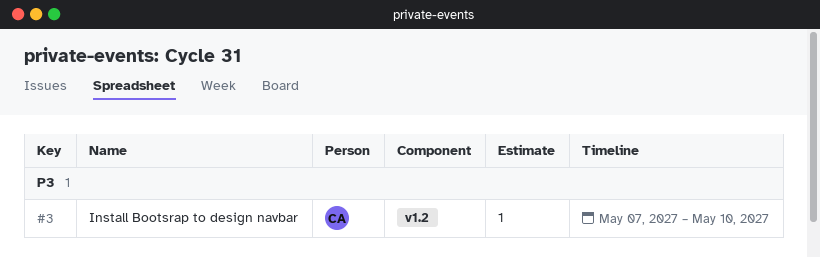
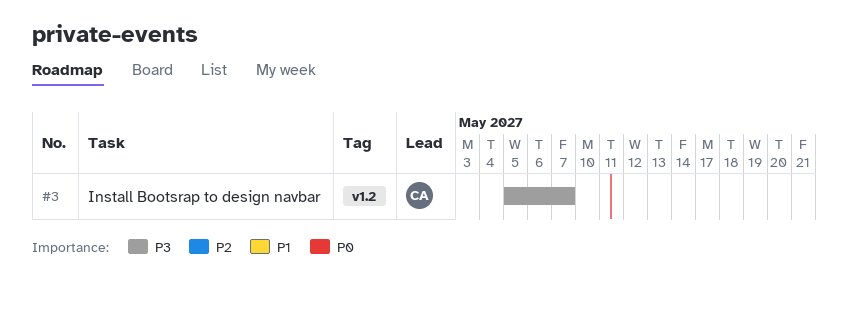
#3, start: May 7 -> May 5
#3, due: May 10 -> May 7

